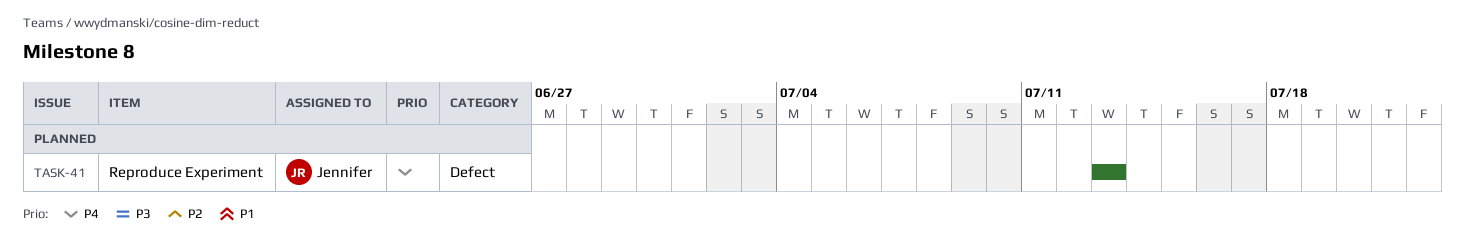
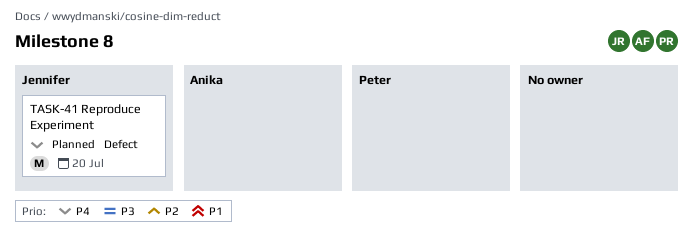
TASK-41, due: Jul 13 -> Jul 20

